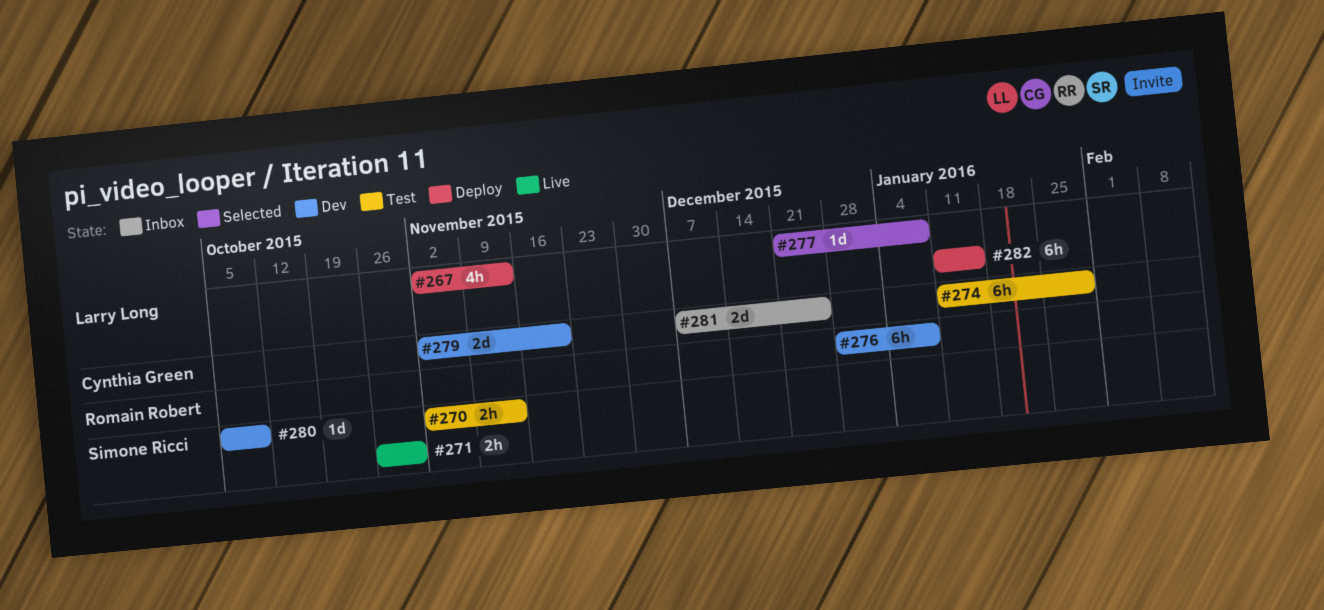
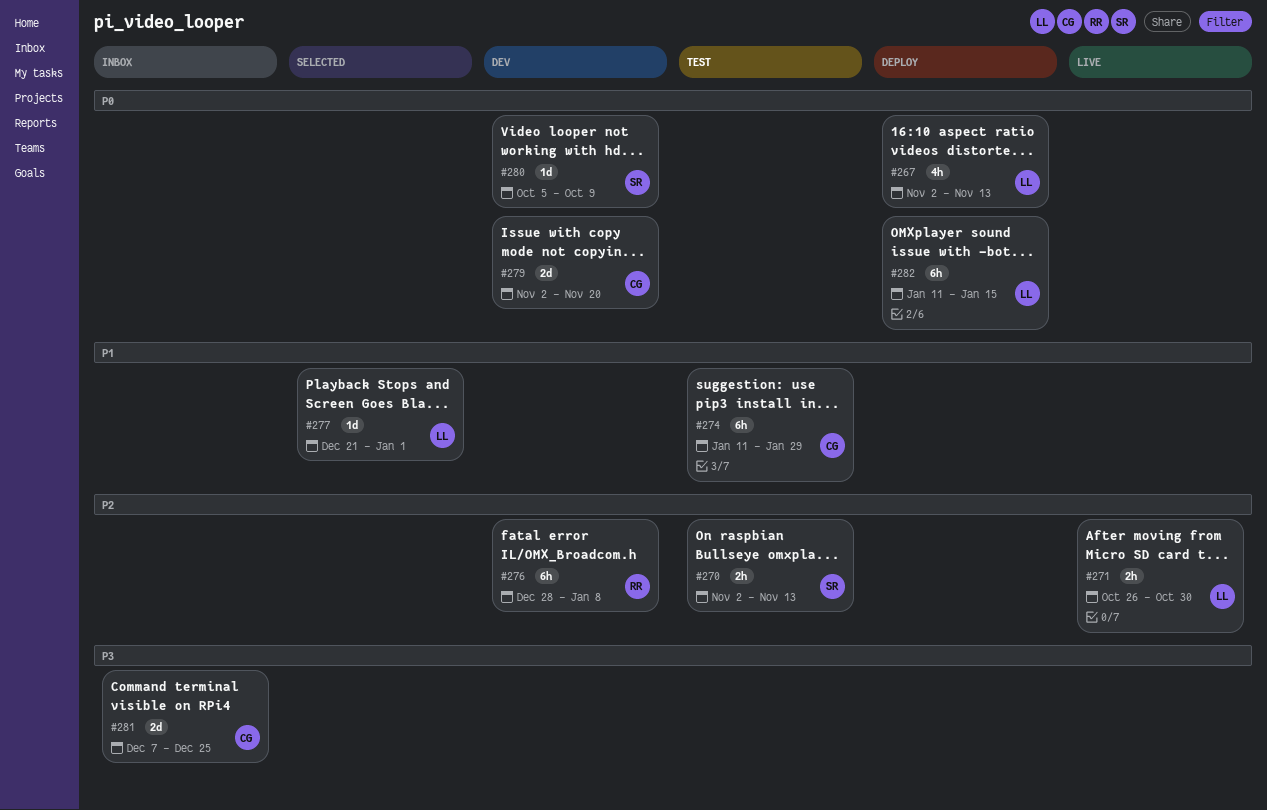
#271, owner: Simone Ricci -> Larry Long
#277, due: Jan 8 -> Jan 1

